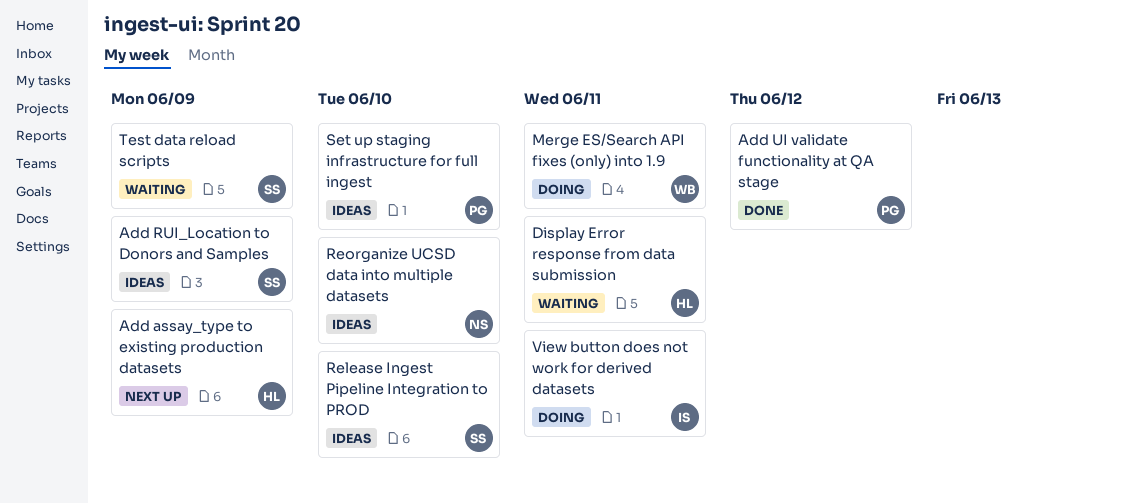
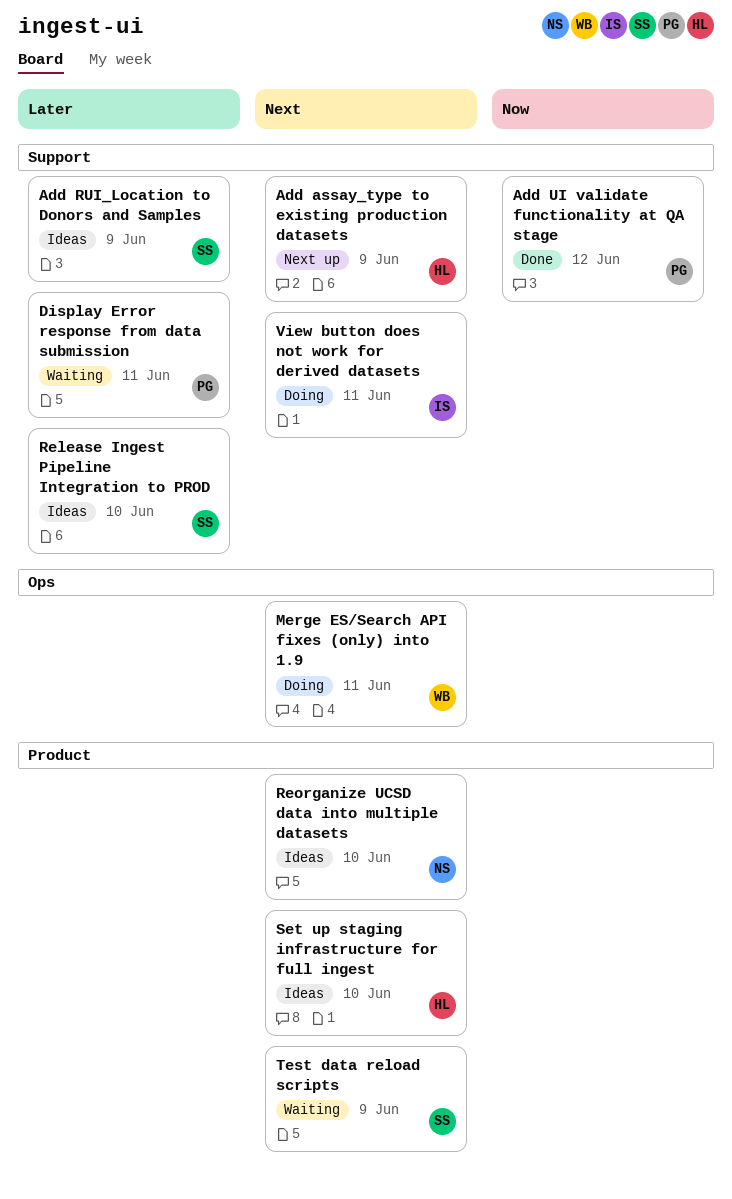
Display Error response from data submission, owner: HL -> PG
Set up staging infrastructure for full ingest, owner: PG -> HL

